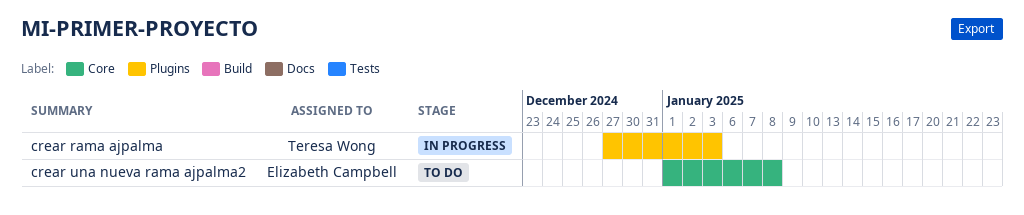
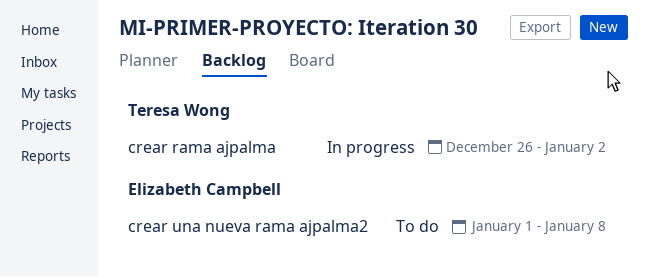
crear rama ajpalma, start: Dec 27 -> Dec 26
crear rama ajpalma, due: Jan 3 -> Jan 2

